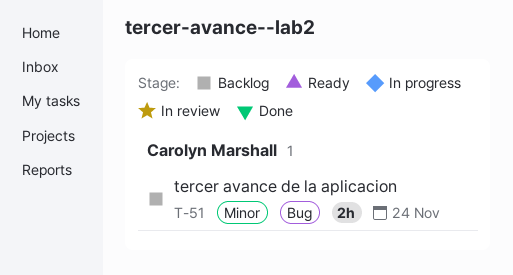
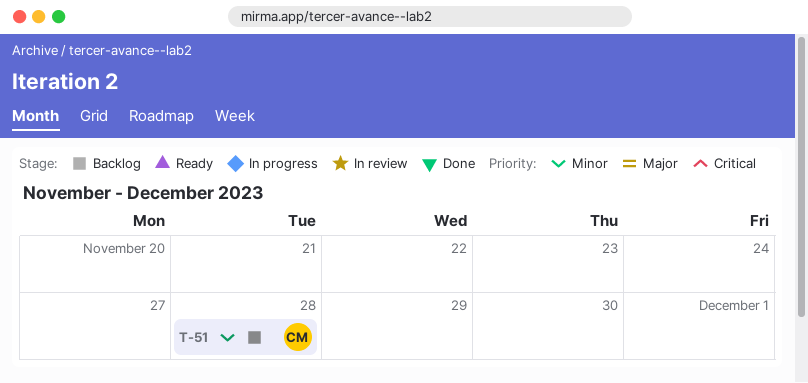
T-51, due: Nov 24 -> Nov 28

